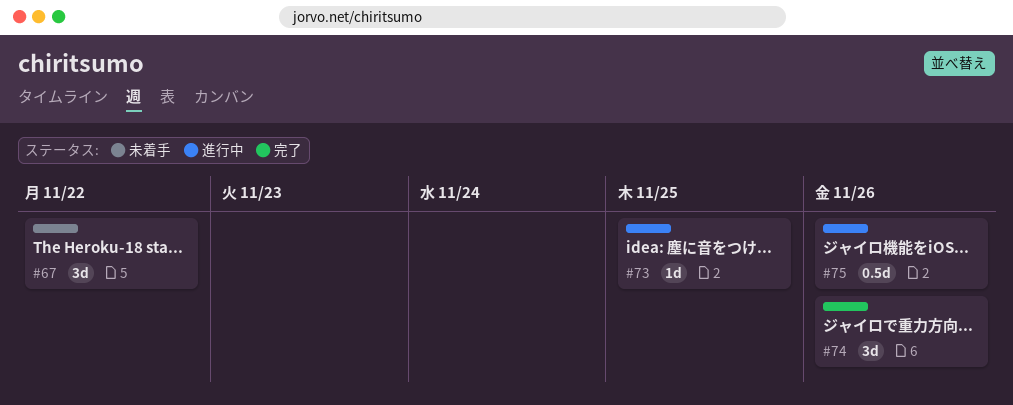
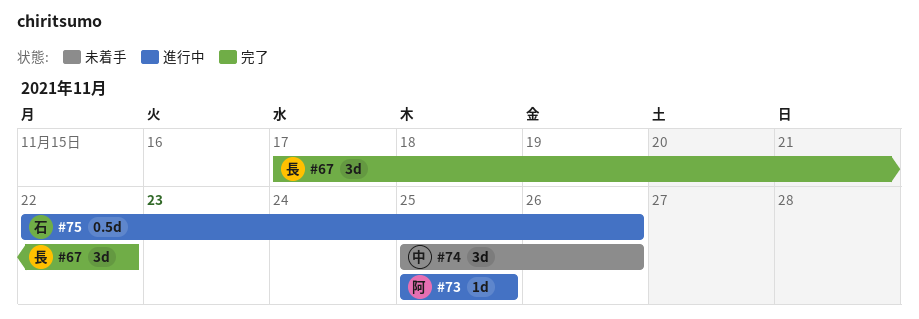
#67, status: 未着手 -> 完了
#74, status: 完了 -> 未着手

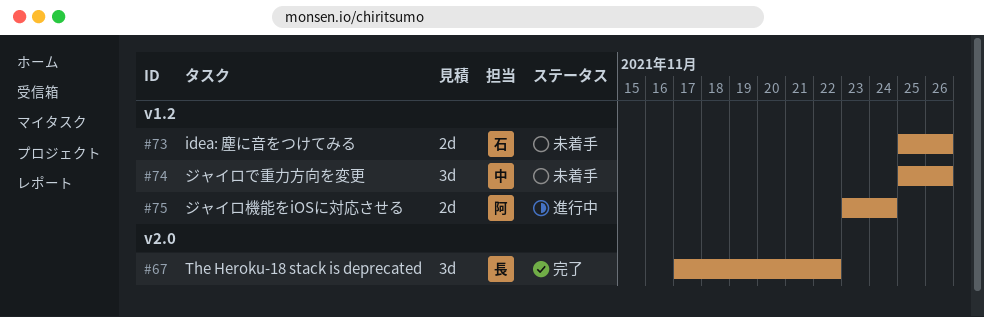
#73, status: 進行中 -> 未着手
#73, owner: 阿 -> 石
#73, estimate: 1d -> 2d
#73, due: Nov 25 -> Nov 26
#75, owner: 石 -> 阿
#75, estimate: 0.5d -> 2d
#75, start: Nov 22 -> Nov 23
#75, due: Nov 26 -> Nov 24

